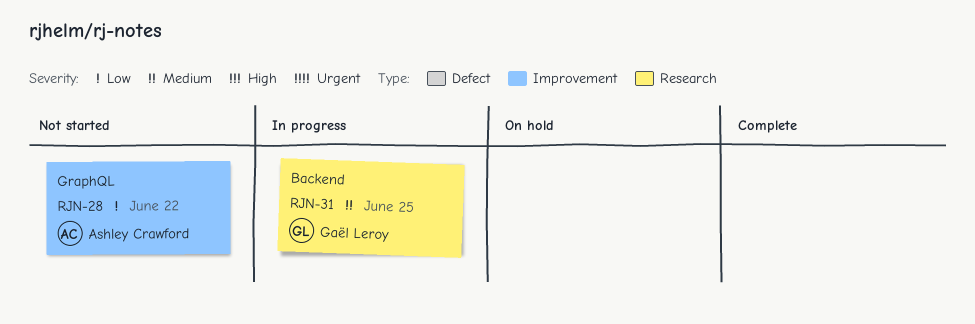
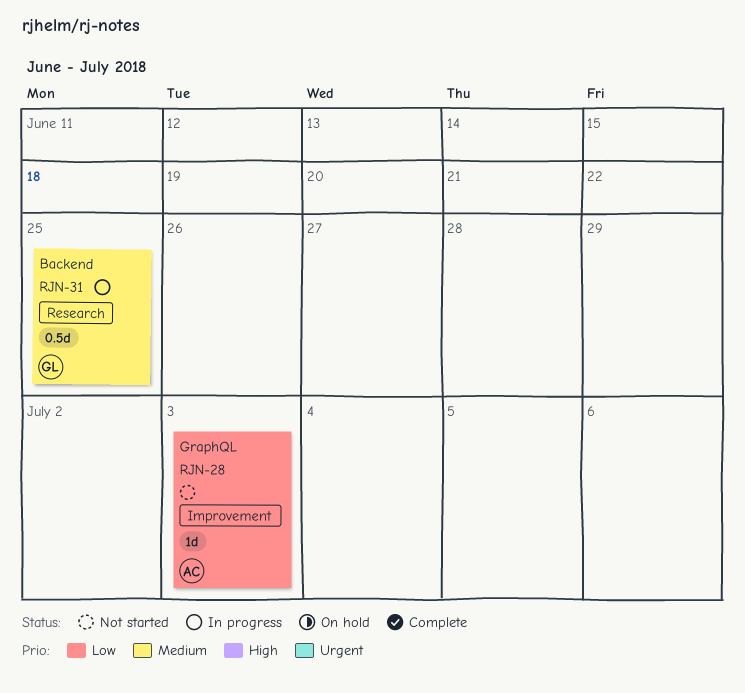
RJN-28, due: Jun 22 -> Jul 3

